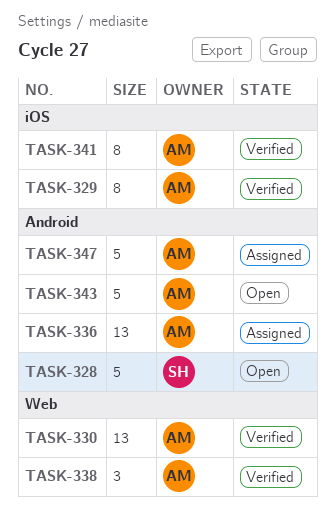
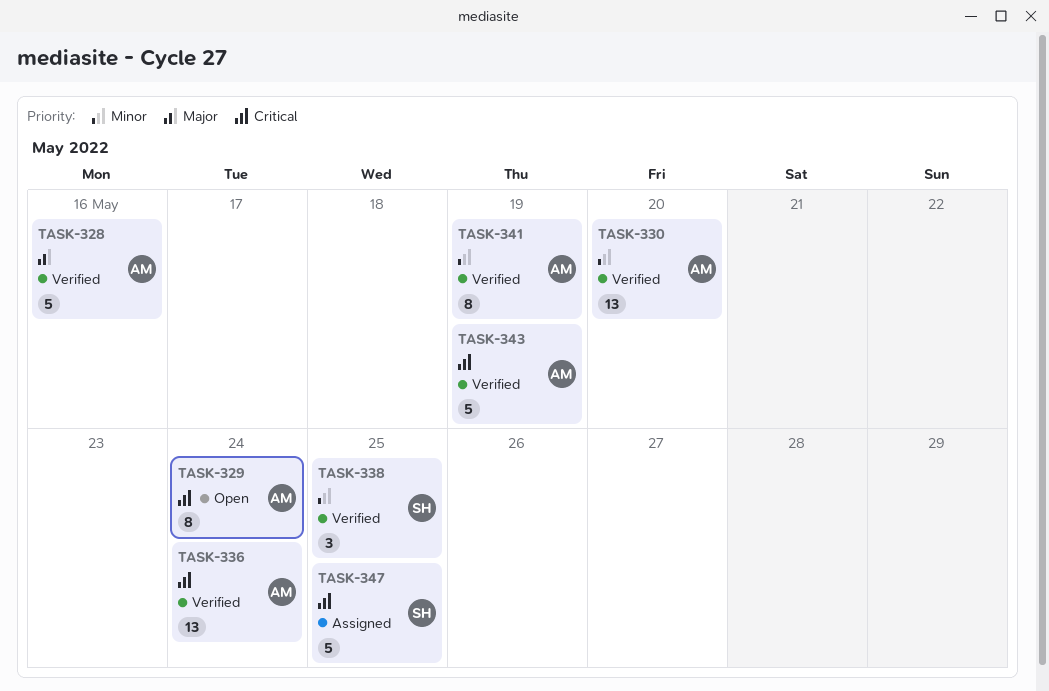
TASK-328, status: Open -> Verified
TASK-328, owner: SH -> AM
TASK-329, status: Verified -> Open
TASK-336, status: Assigned -> Verified
TASK-338, owner: AM -> SH
TASK-343, status: Open -> Verified
TASK-347, owner: AM -> SH

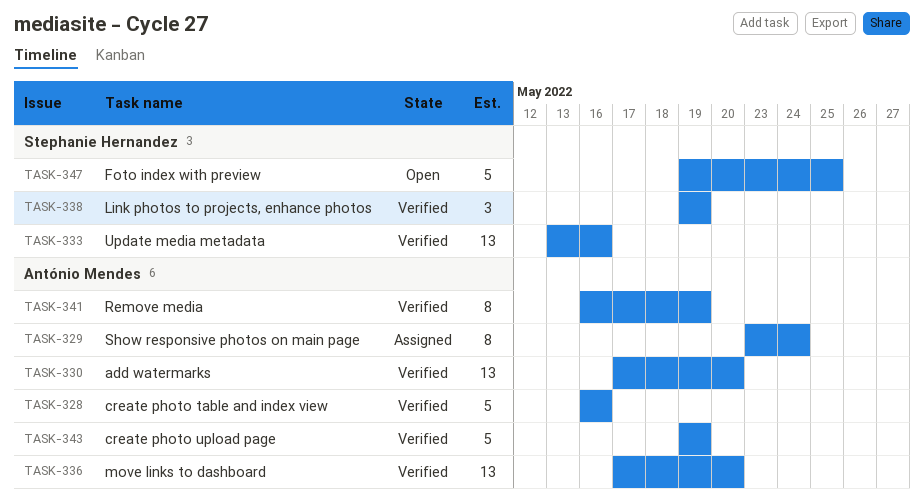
TASK-329, status: Open -> Assigned
TASK-333: none -> present
TASK-336, due: May 24 -> May 20
TASK-338, due: May 25 -> May 19
TASK-347, status: Assigned -> Open

